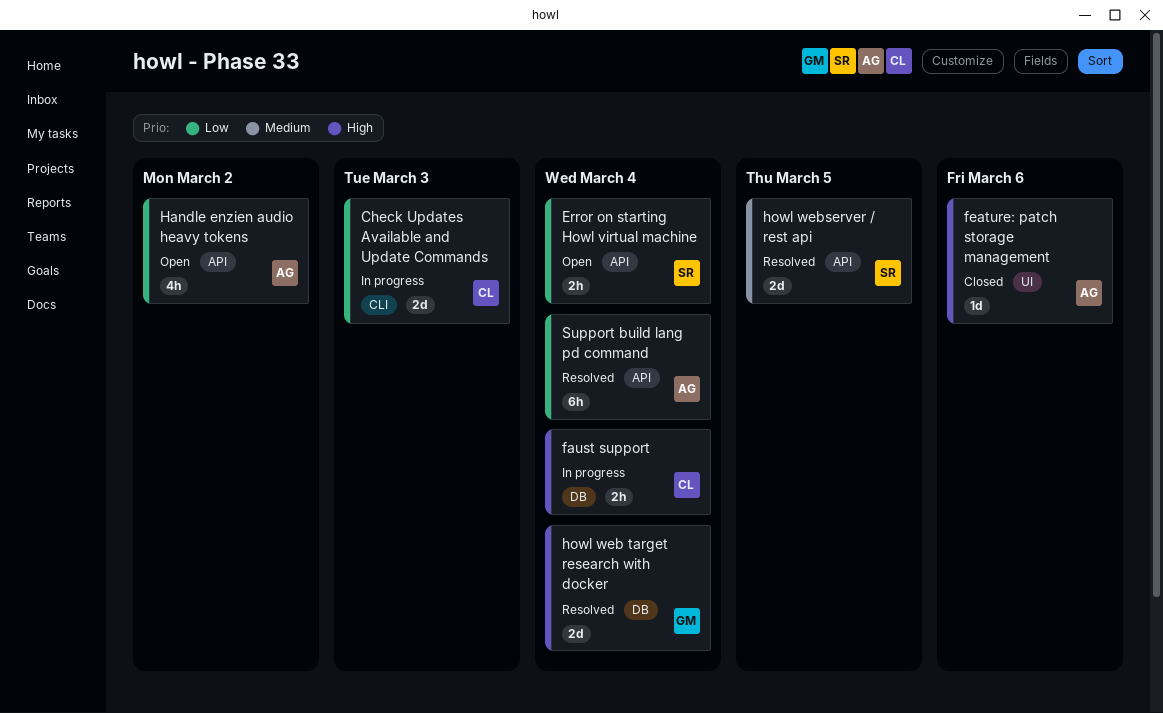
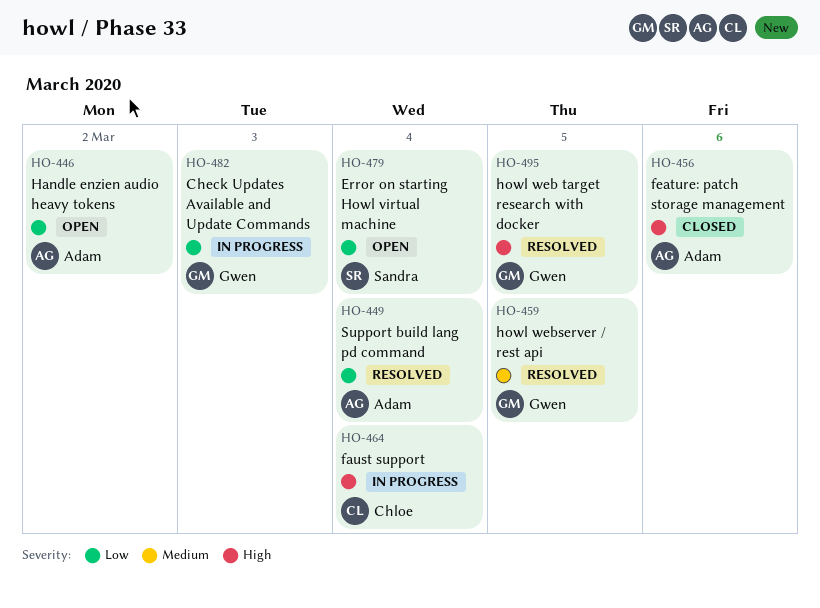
Check Updates Available and Update Commands, owner: Chloe -> Gwen
howl web target research with docker, due: Mar 4 -> Mar 5
howl webserver / rest api, owner: Sandra -> Gwen

